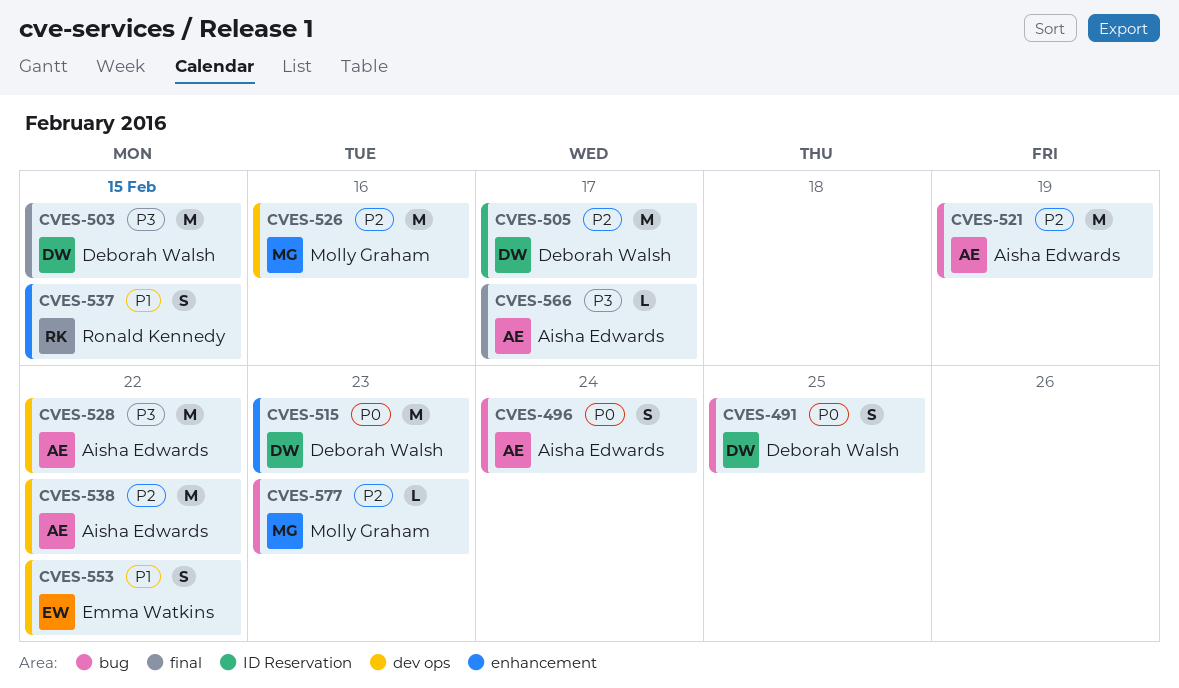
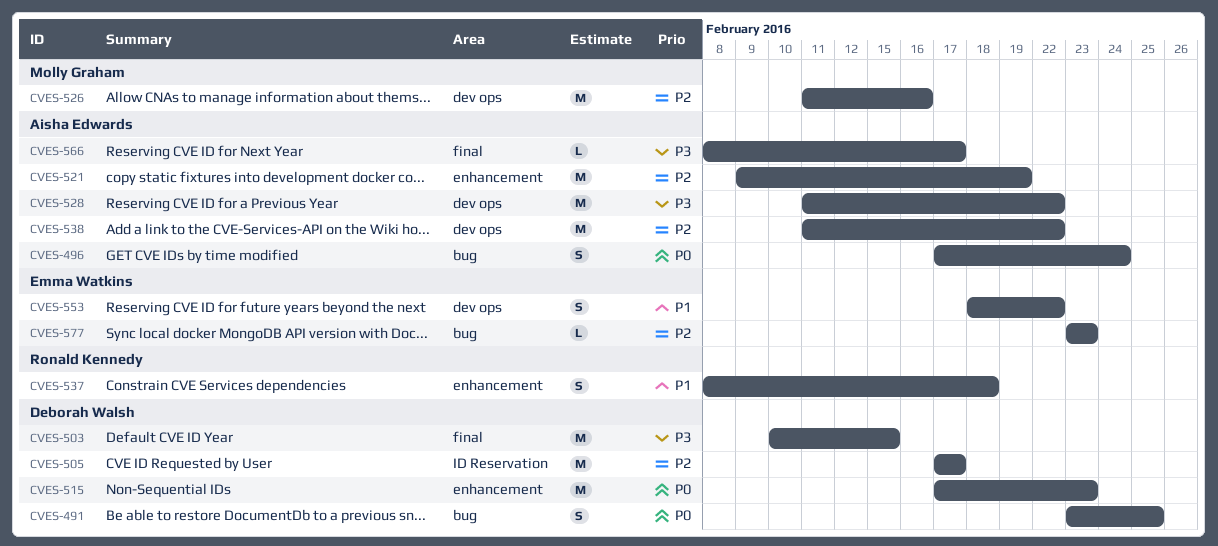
CVES-521, label: bug -> enhancement
CVES-537, due: Feb 15 -> Feb 18
CVES-577, owner: Molly Graham -> Emma Watkins

